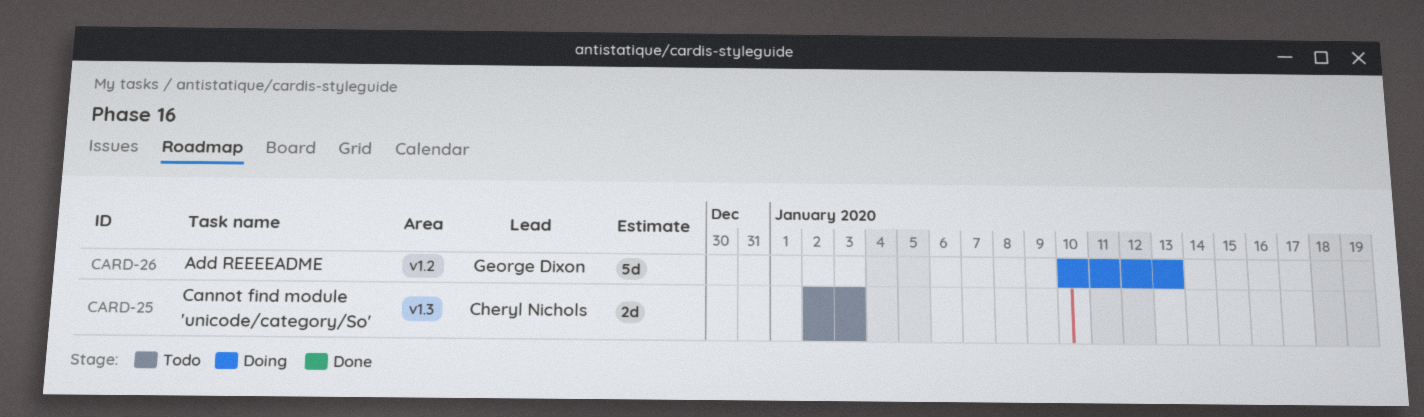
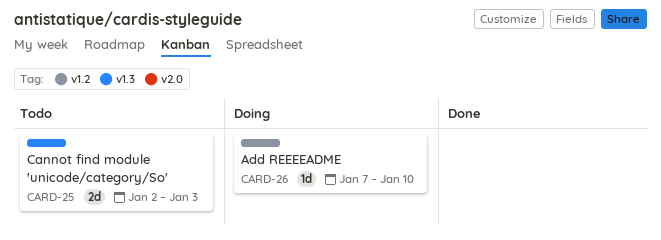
CARD-26, estimate: 5d -> 1d
CARD-26, start: Jan 10 -> Jan 7
CARD-26, due: Jan 13 -> Jan 10

